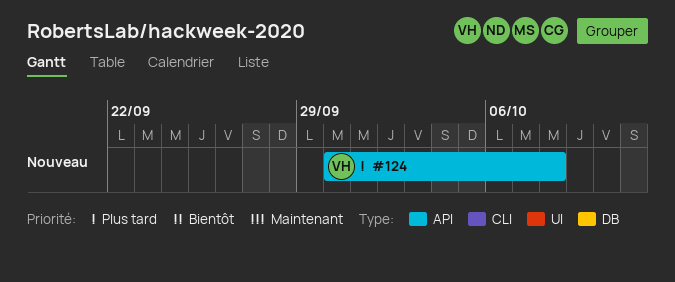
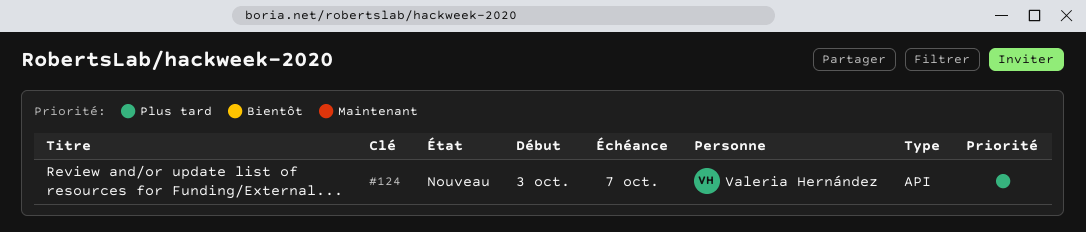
#124, start: Sep 30 -> Oct 3
#124, due: Oct 8 -> Oct 7

